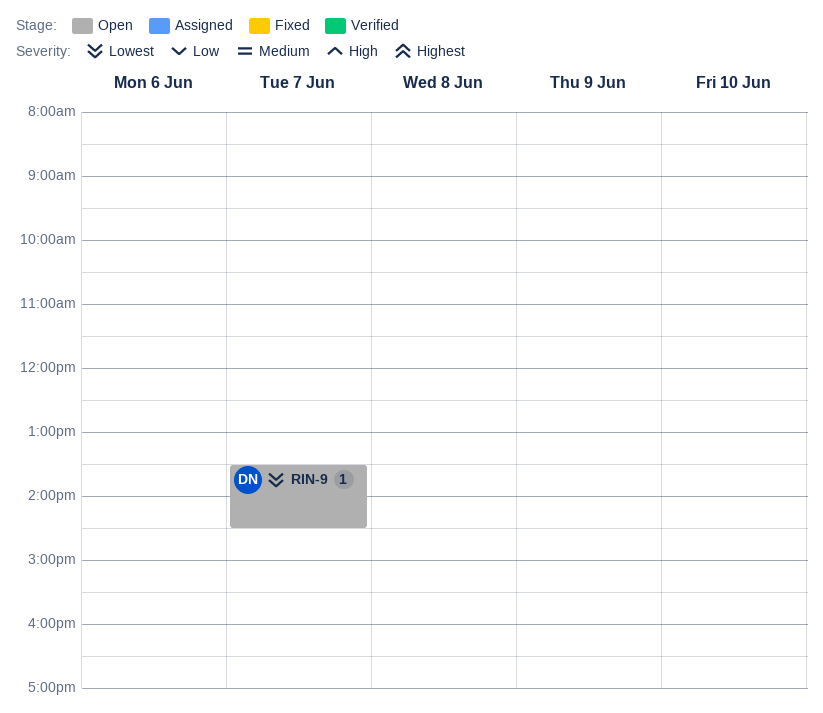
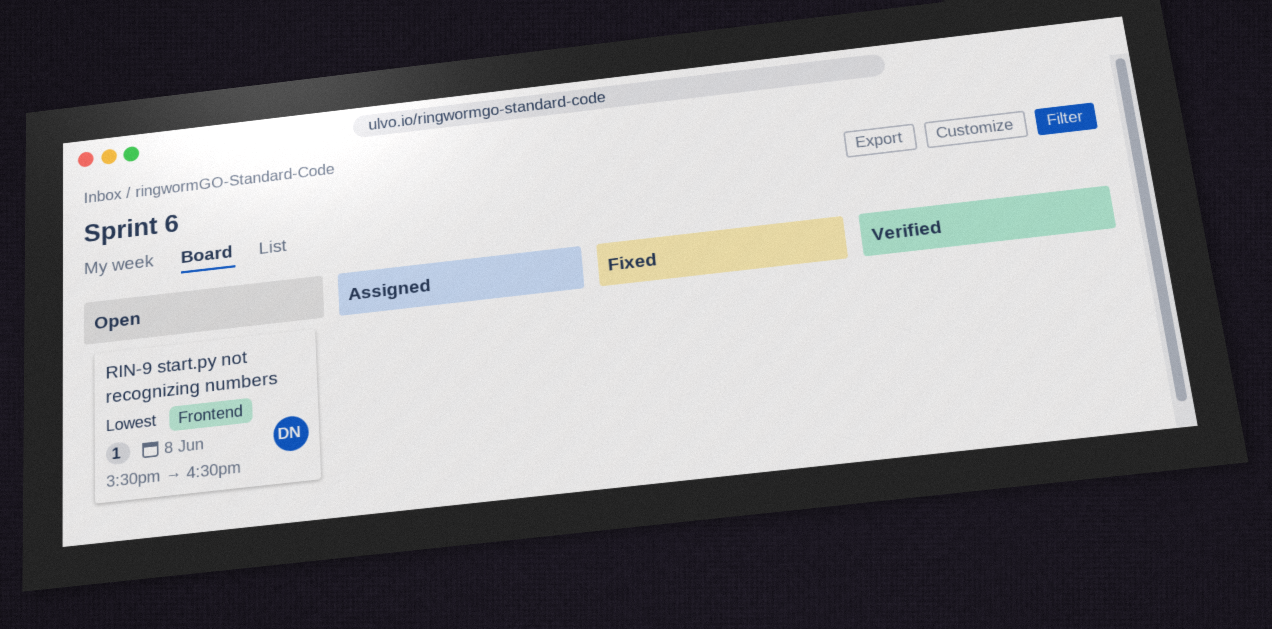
RIN-9, day: Jun 7 -> Jun 8
RIN-9, begins: 13:30 -> 15:30
RIN-9, ends: 14:30 -> 16:30

